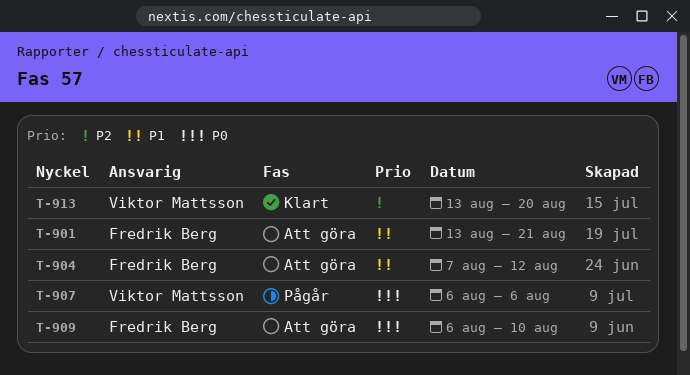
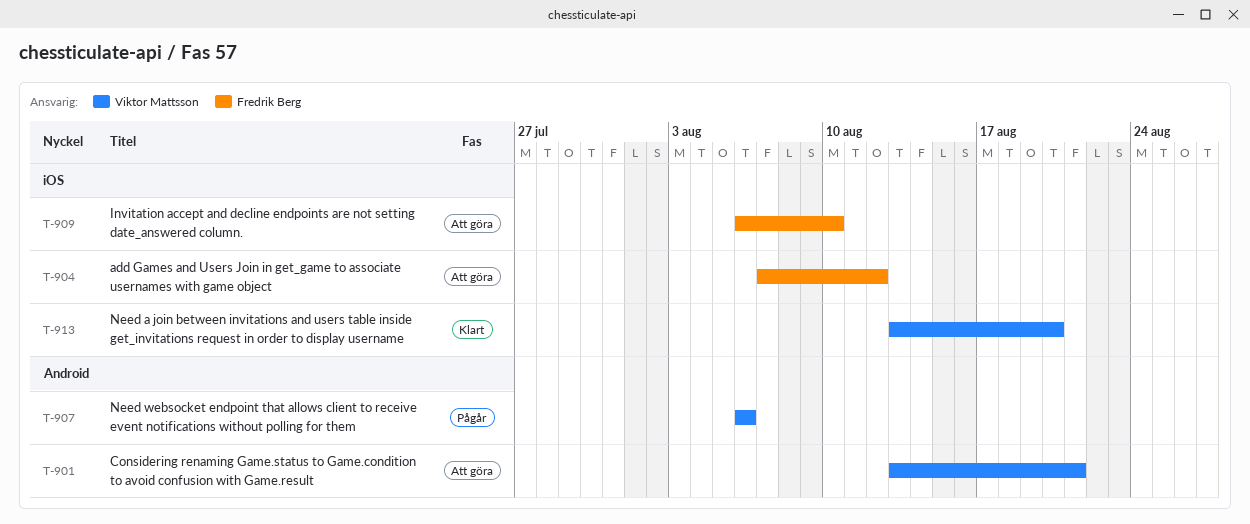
T-901, owner: Fredrik Berg -> Viktor Mattsson

